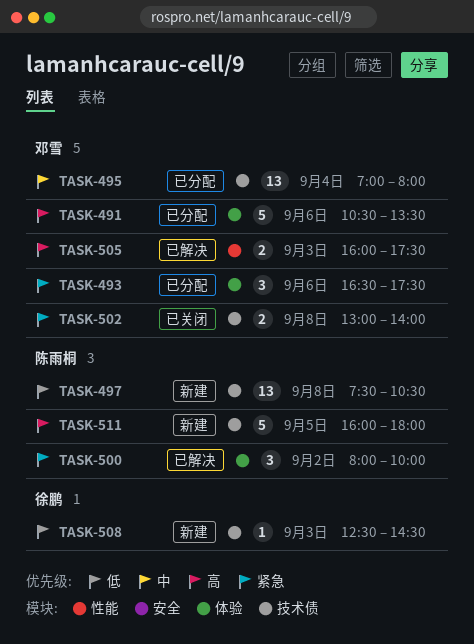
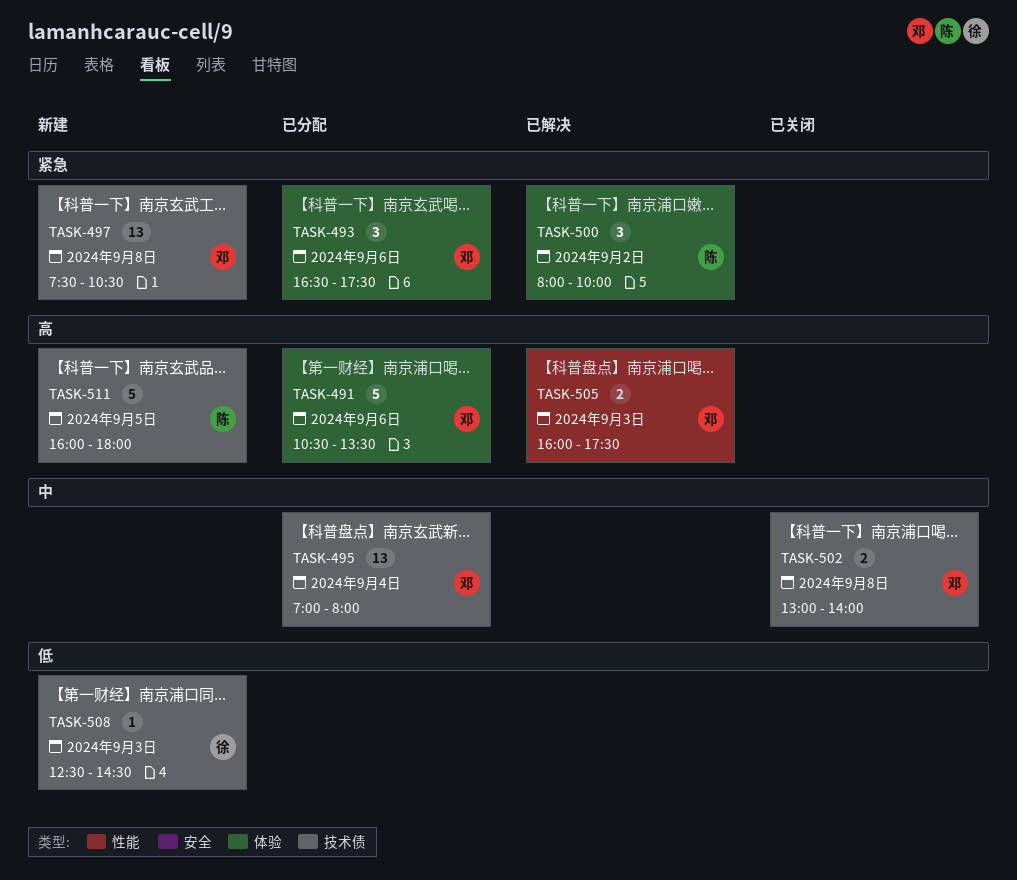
TASK-497, owner: 陈雨桐 -> 邓雪
TASK-497, priority: 低 -> 紧急
TASK-502, priority: 紧急 -> 中

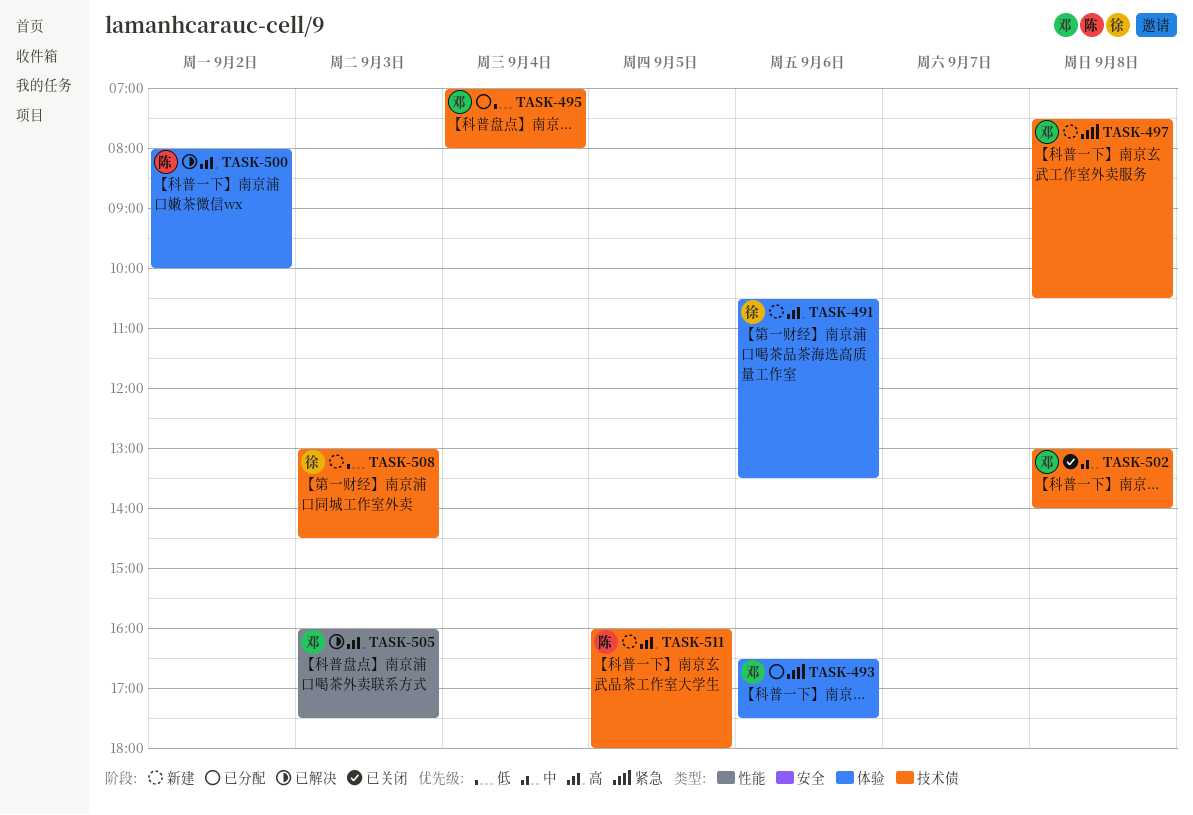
TASK-491, status: 已分配 -> 新建
TASK-491, owner: 邓 -> 徐
TASK-495, priority: 中 -> 低
TASK-500, priority: 紧急 -> 高
TASK-508, begins: 12:30 -> 13:00

